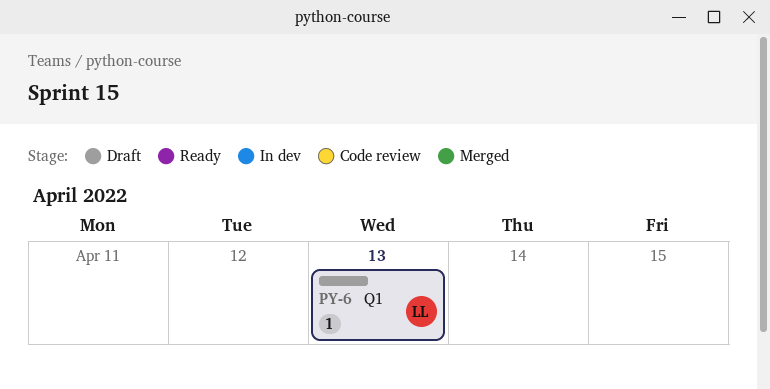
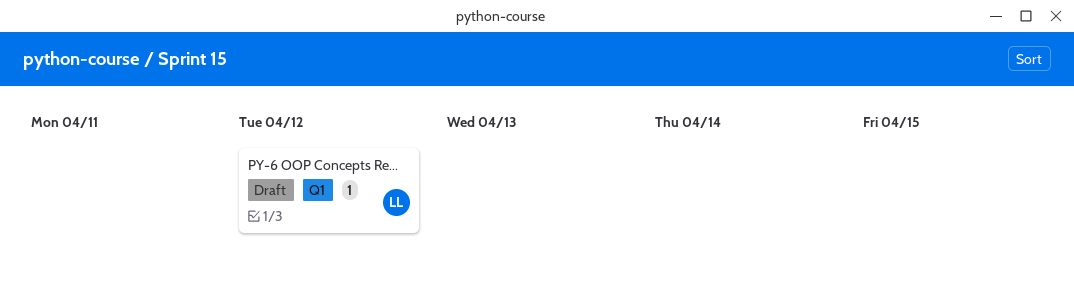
PY-6, due: Apr 13 -> Apr 12

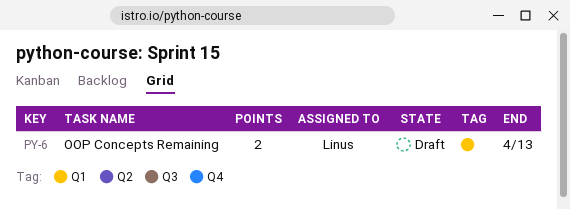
PY-6, estimate: 1 -> 2
PY-6, due: Apr 12 -> Apr 13

